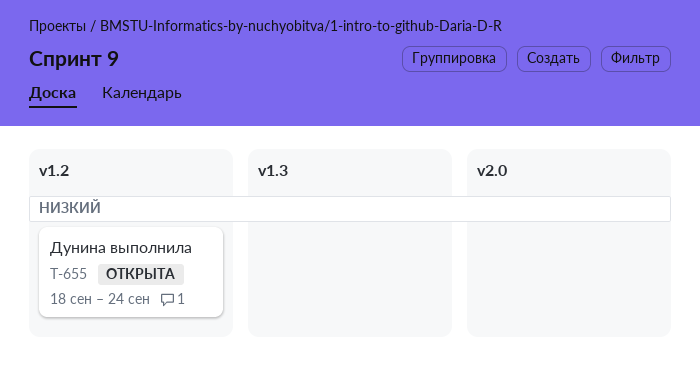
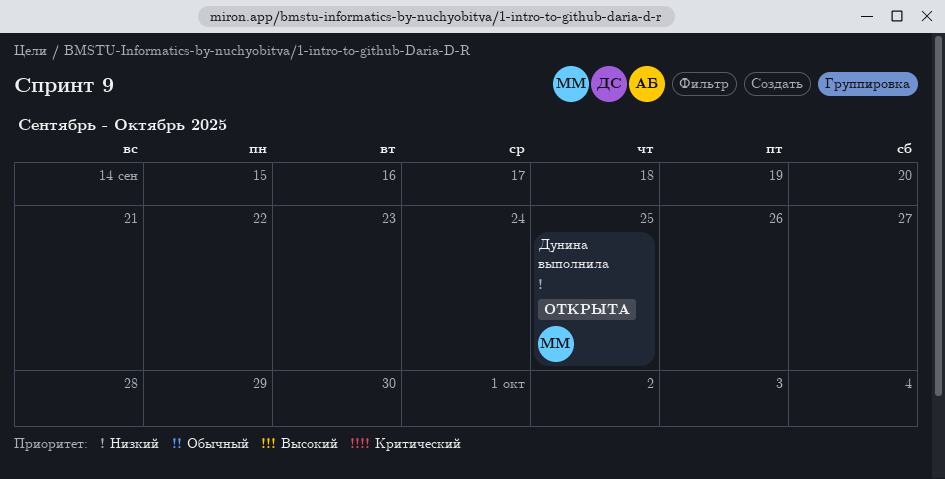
Дунина выполнила, due: Sep 24 -> Sep 25

